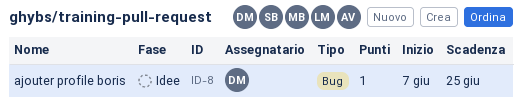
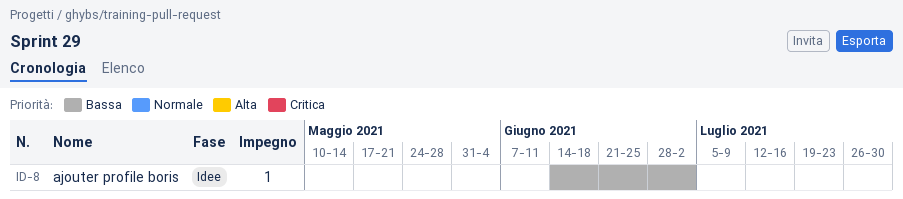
ID-8, start: Jun 7 -> Jun 14
ID-8, due: Jun 25 -> Jul 2

